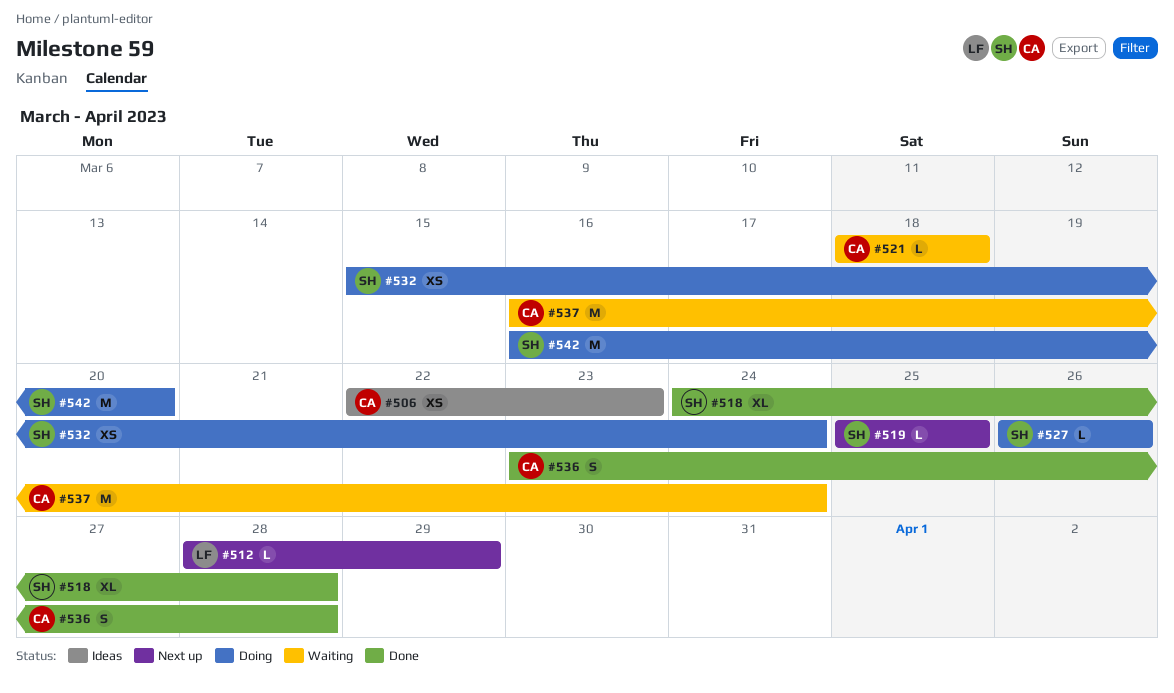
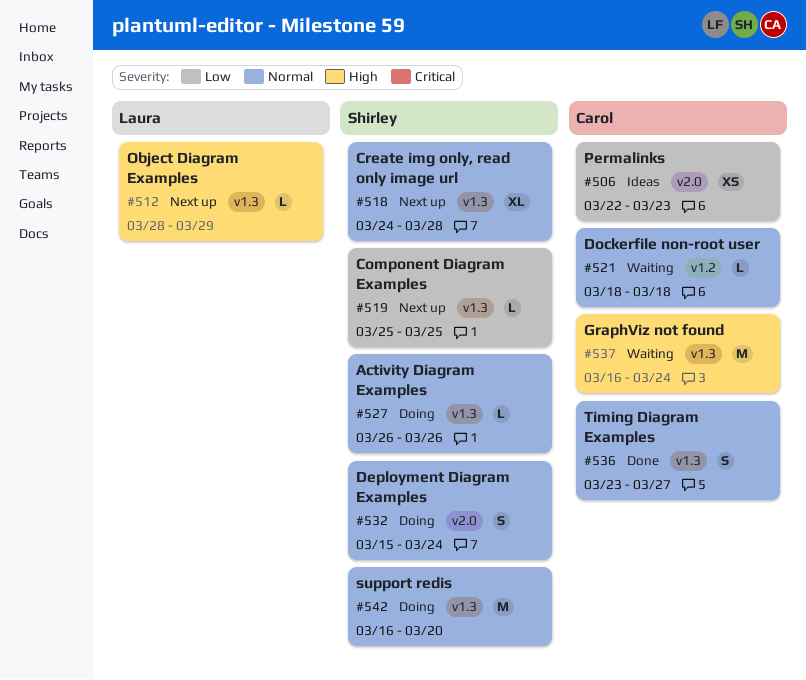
#518, status: Done -> Next up
#532, estimate: XS -> S
#536, due: Mar 28 -> Mar 27

